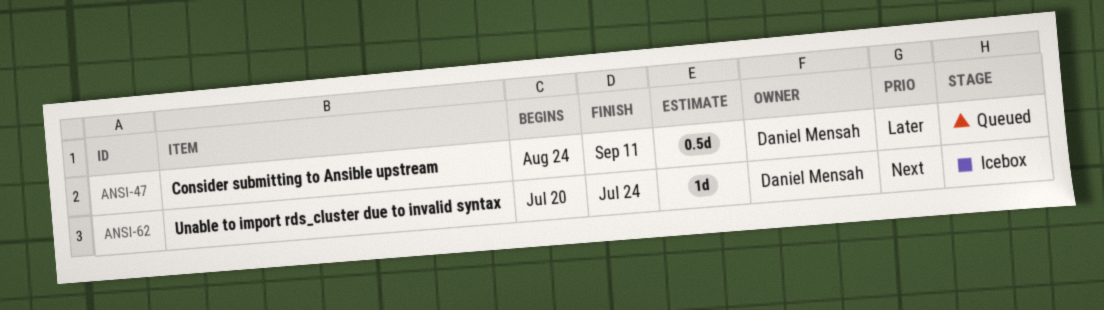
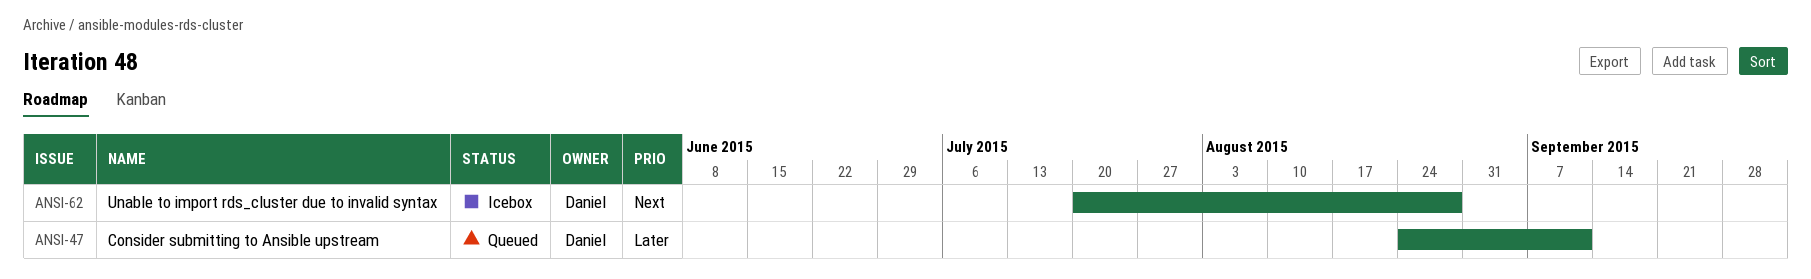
ANSI-62, due: Jul 24 -> Aug 28

